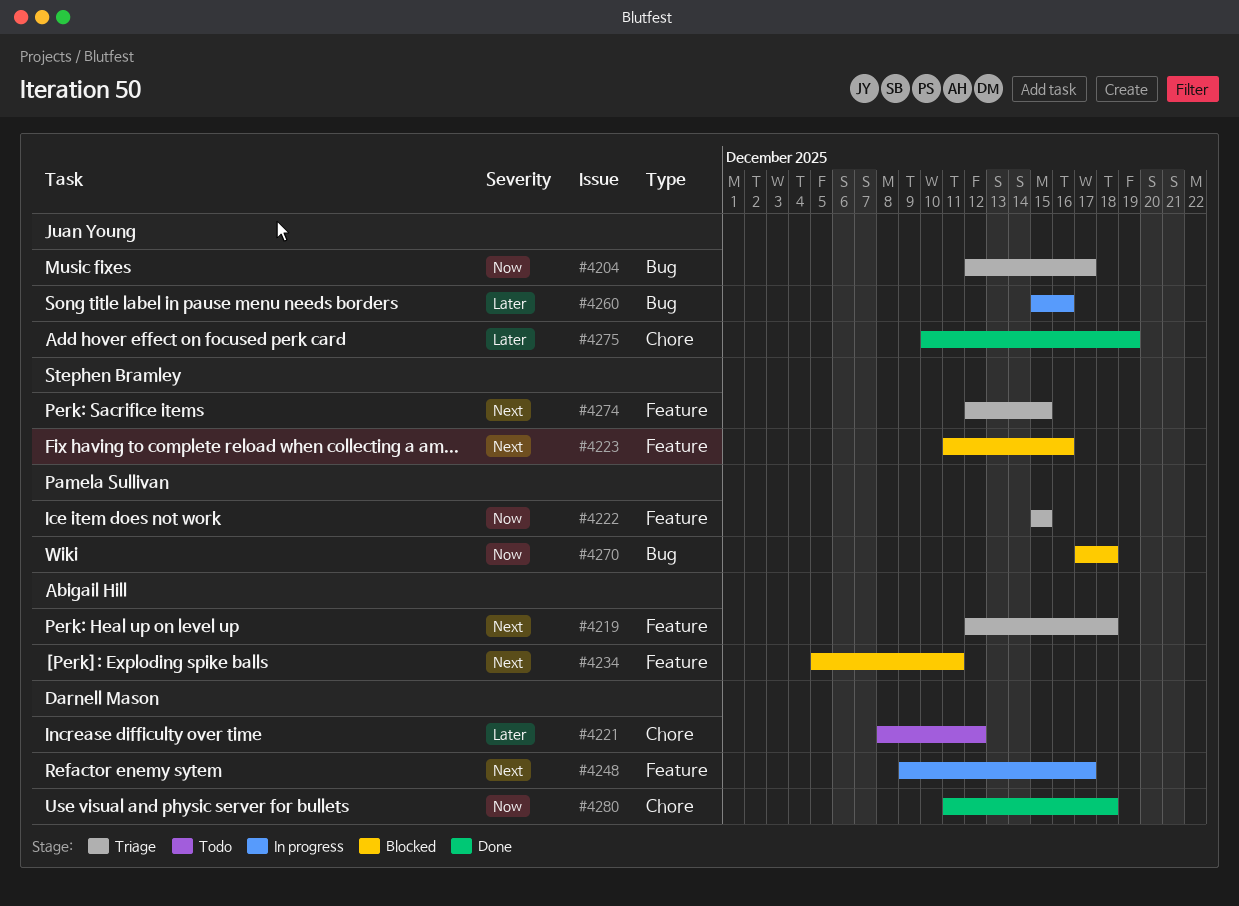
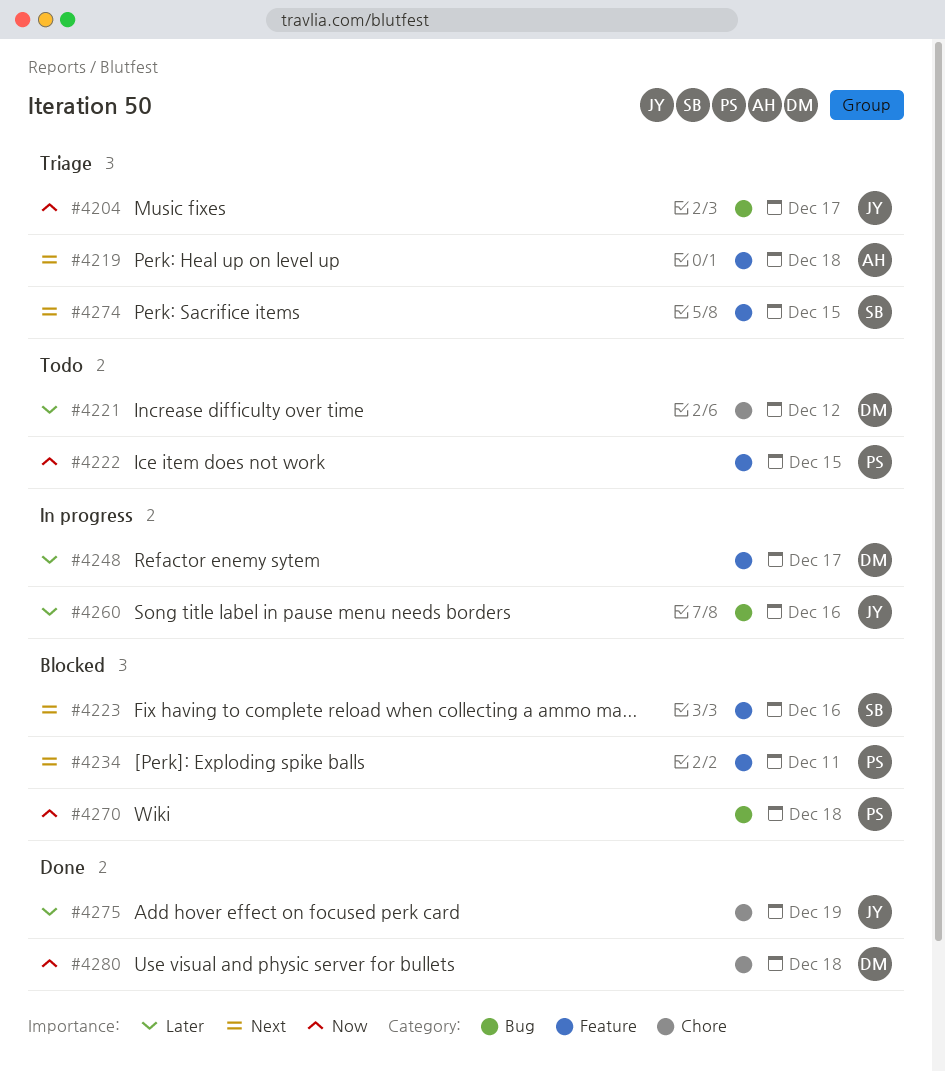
#4222, status: Triage -> Todo
#4234, owner: Abigail Hill -> Pamela Sullivan
#4248, priority: Next -> Later

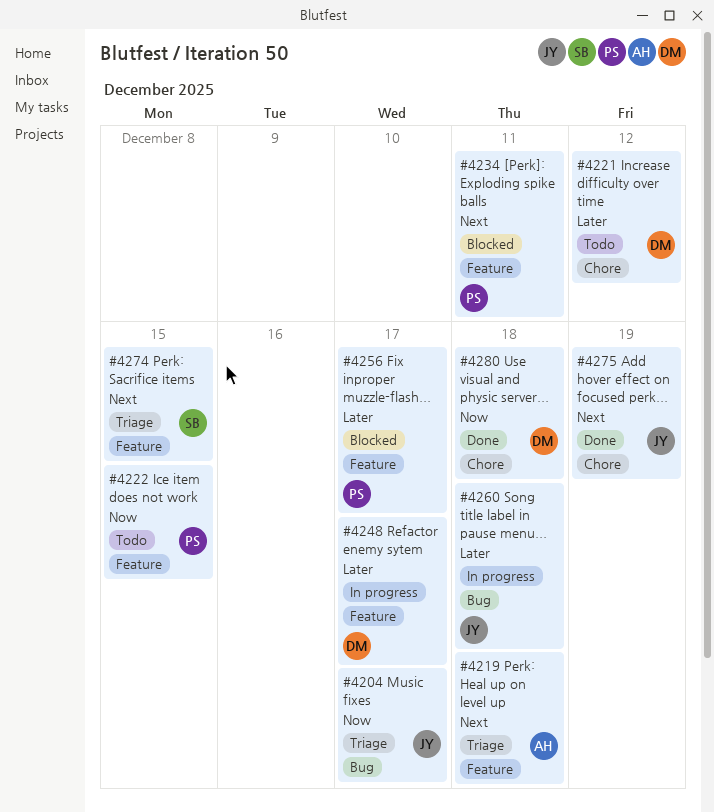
#4223: present -> none
#4256: none -> present
#4260, due: Dec 16 -> Dec 18
#4270: present -> none
#4275, priority: Later -> Next

